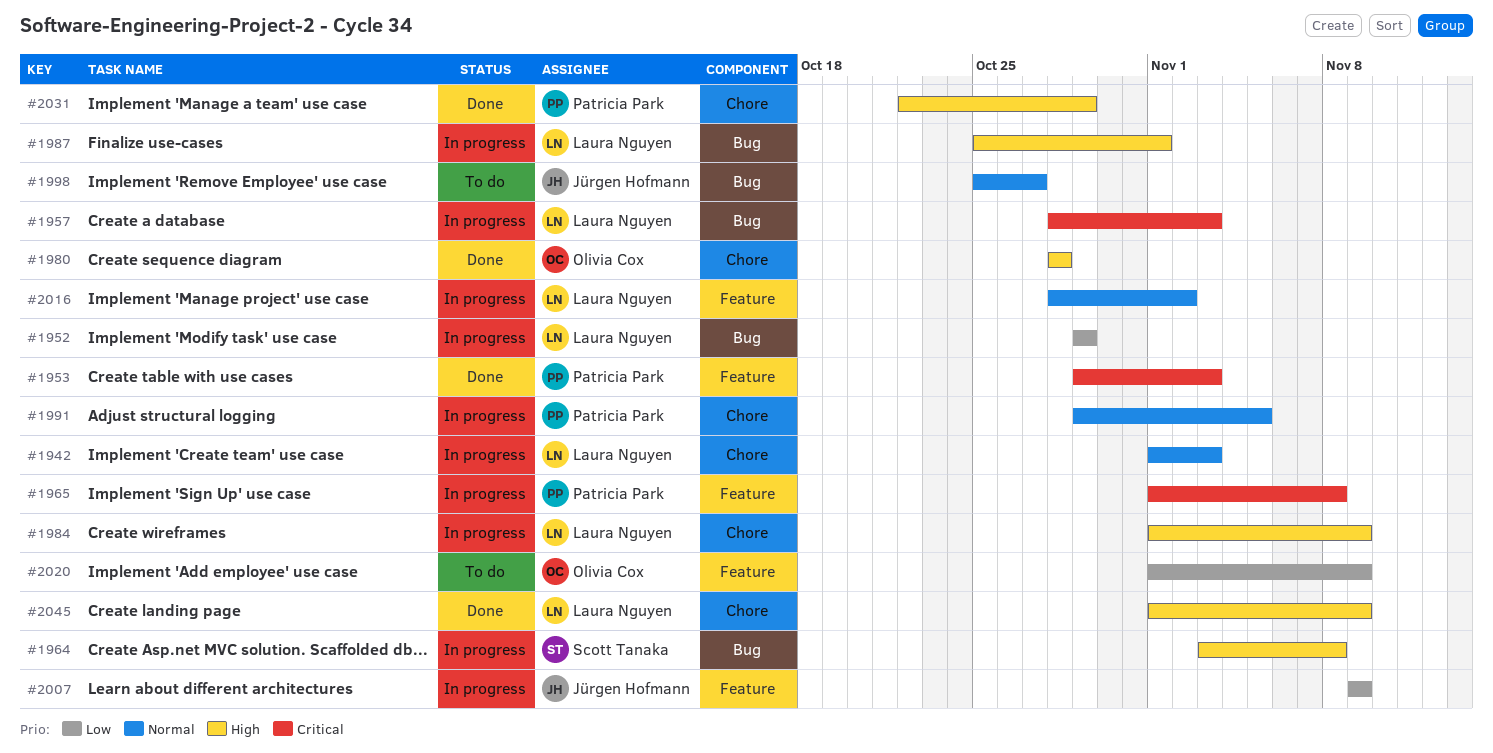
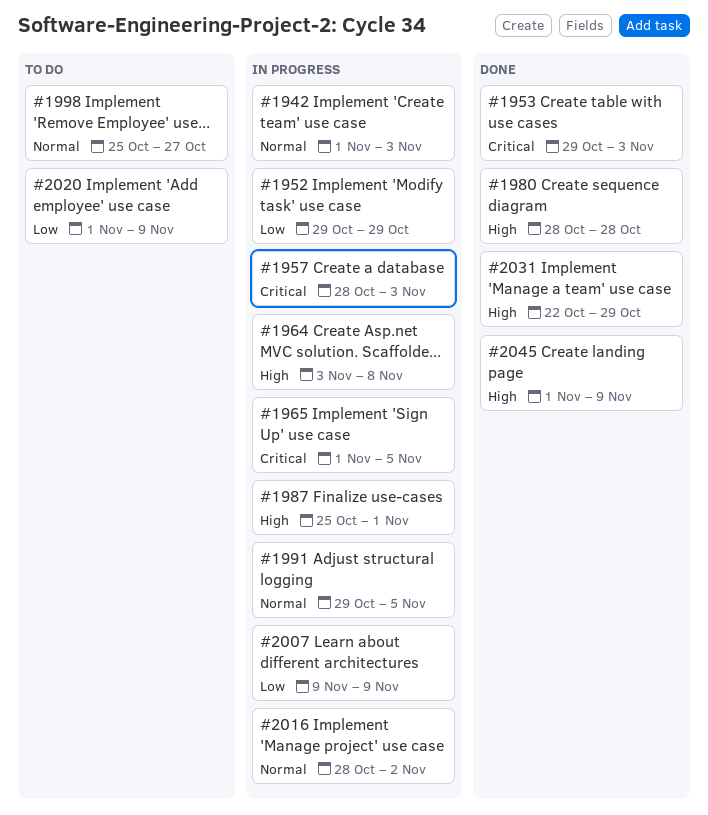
#1965, due: Nov 8 -> Nov 5
#1984: present -> none

